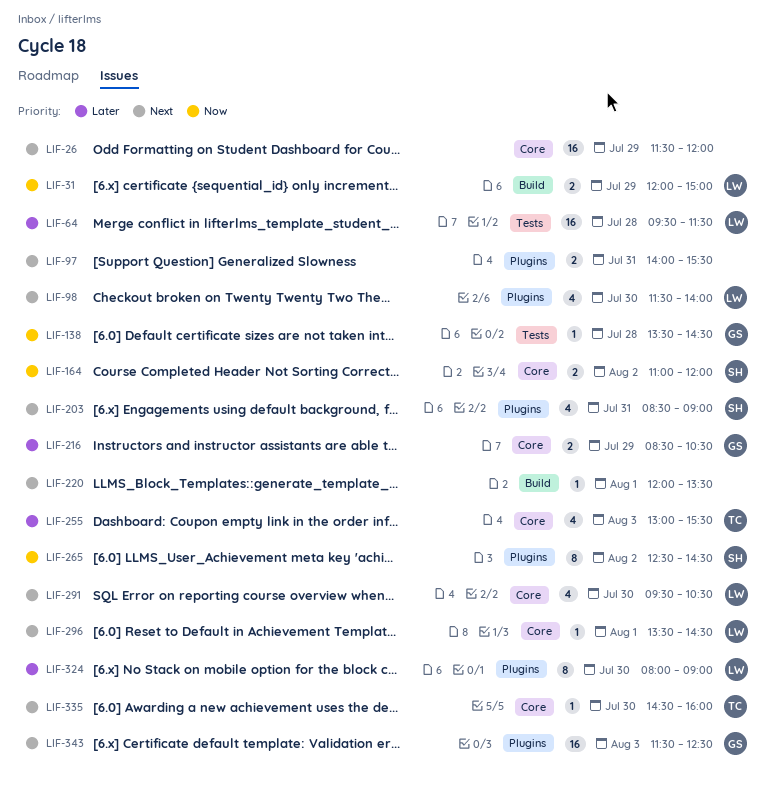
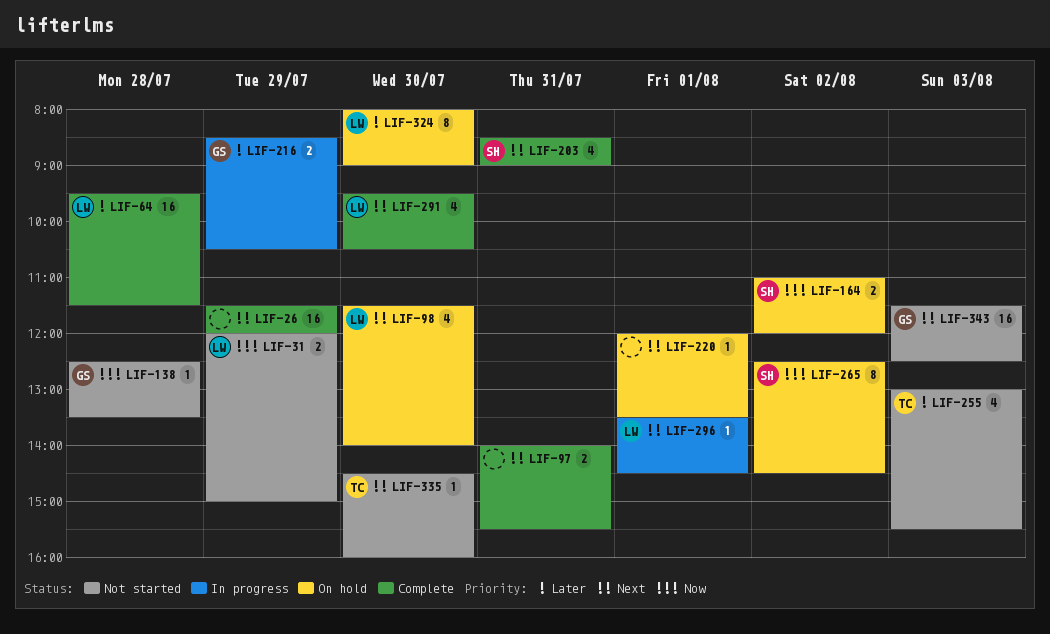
LIF-138, begins: 13:30 -> 12:30
LIF-138, ends: 14:30 -> 13:30

